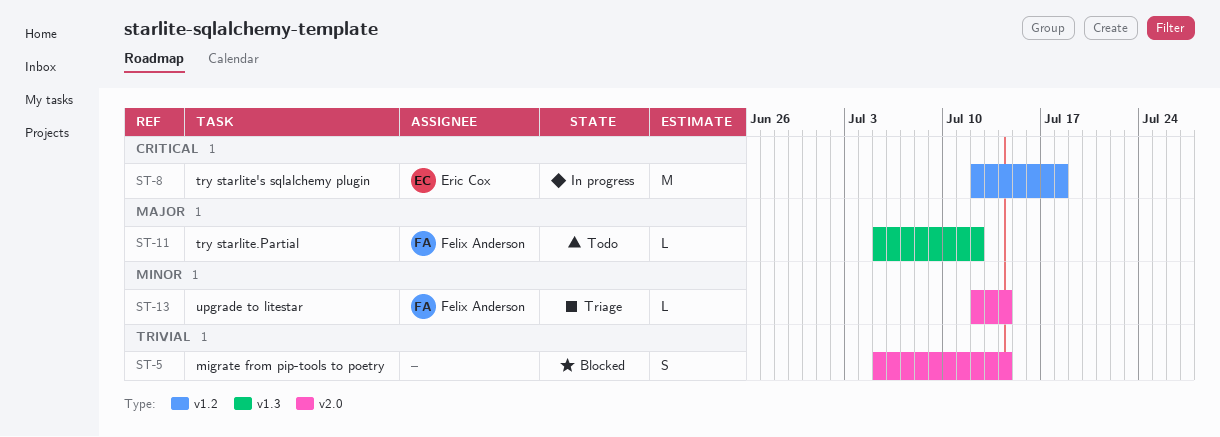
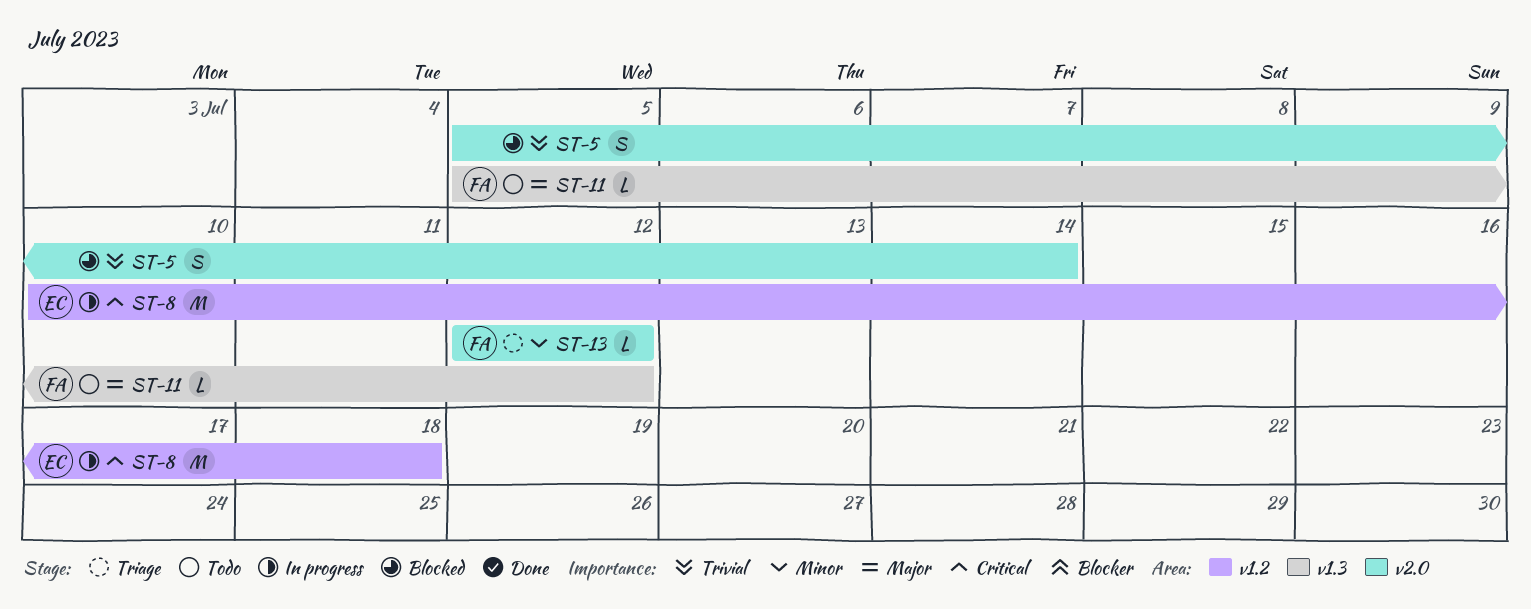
ST-8, start: Jul 12 -> Jul 10
ST-13, due: Jul 14 -> Jul 12

